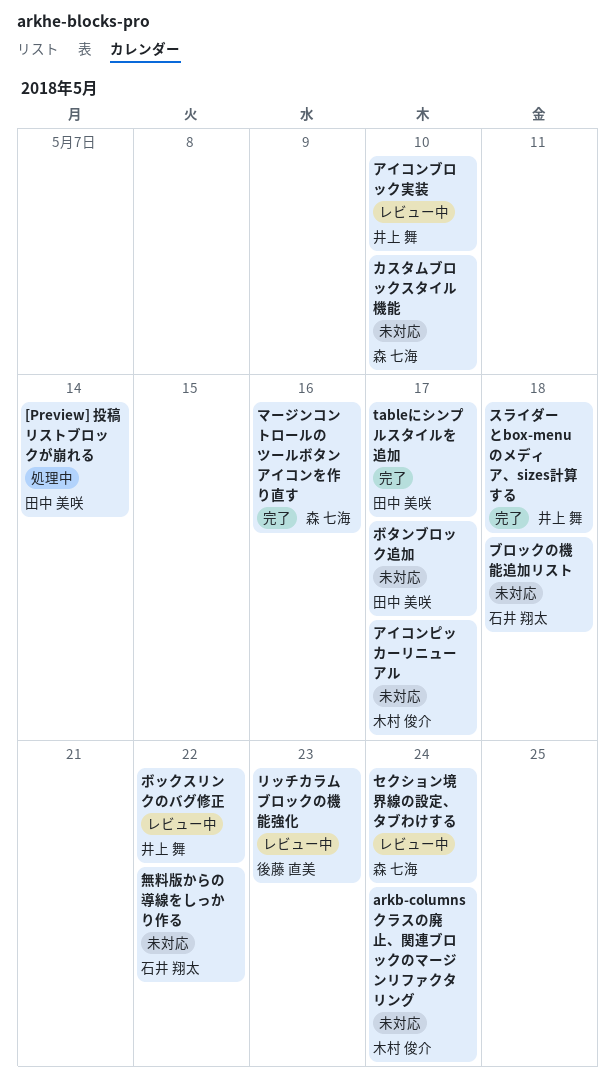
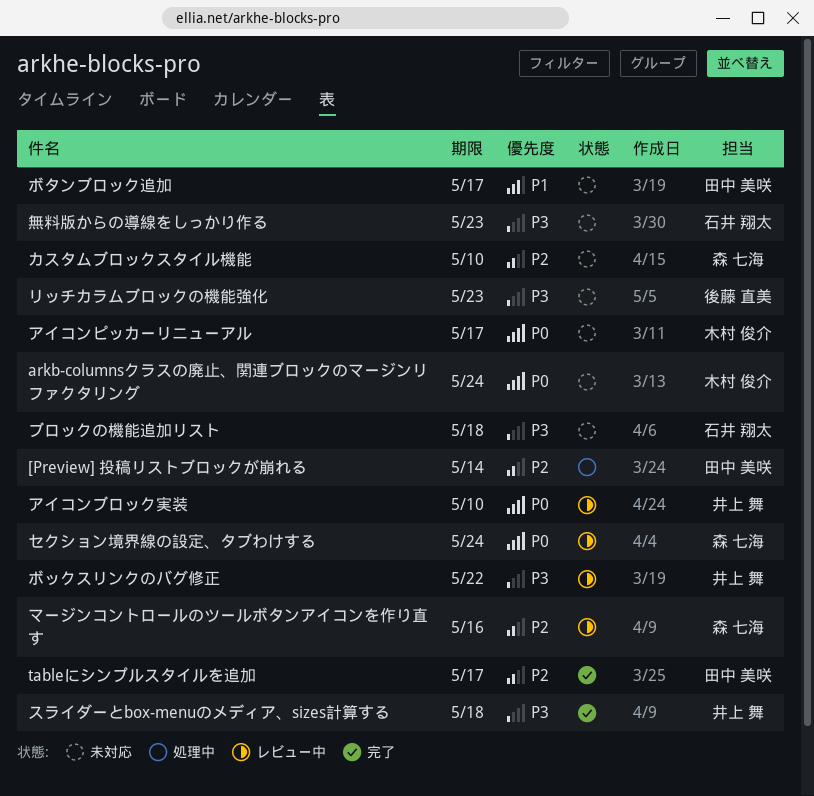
マージンコントロールのツールボタンアイコンを作り直す, status: 完了 -> レビュー中
リッチカラムブロックの機能強化, status: レビュー中 -> 未対応
無料版からの導線をしっかり作る, due: May 22 -> May 23

